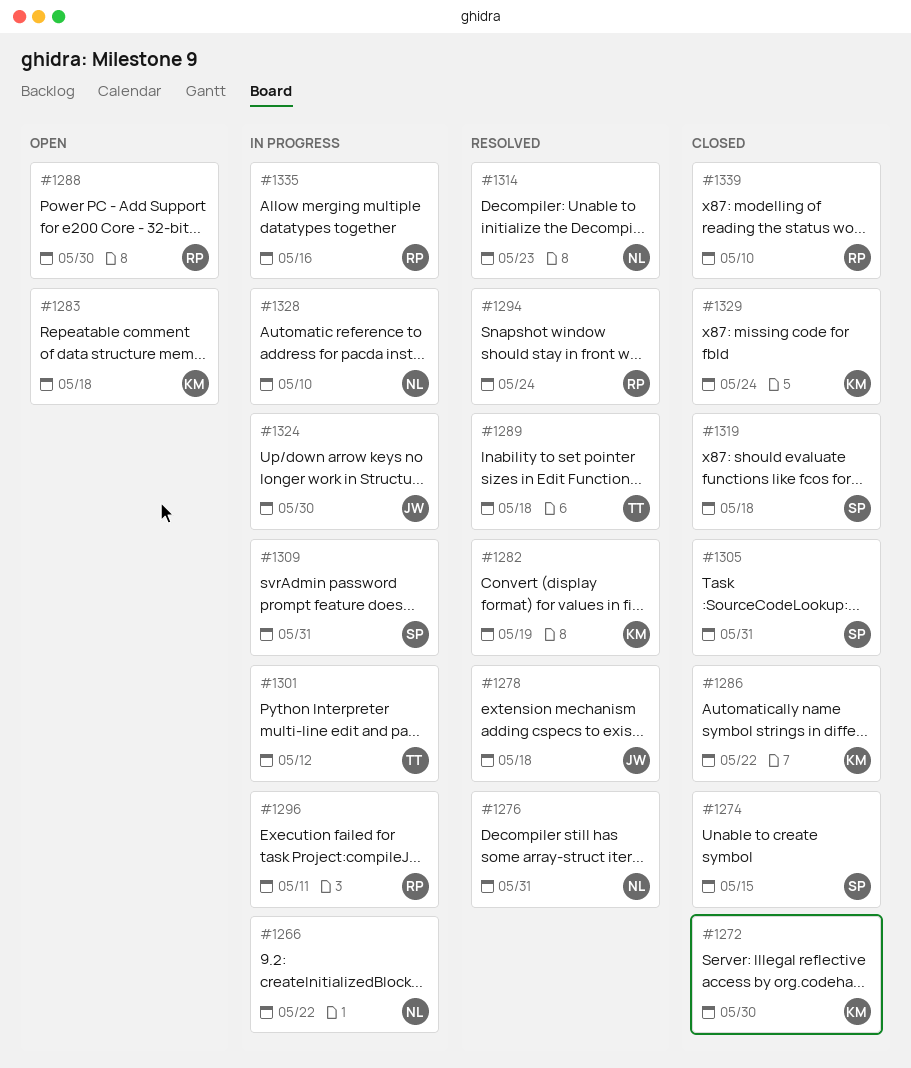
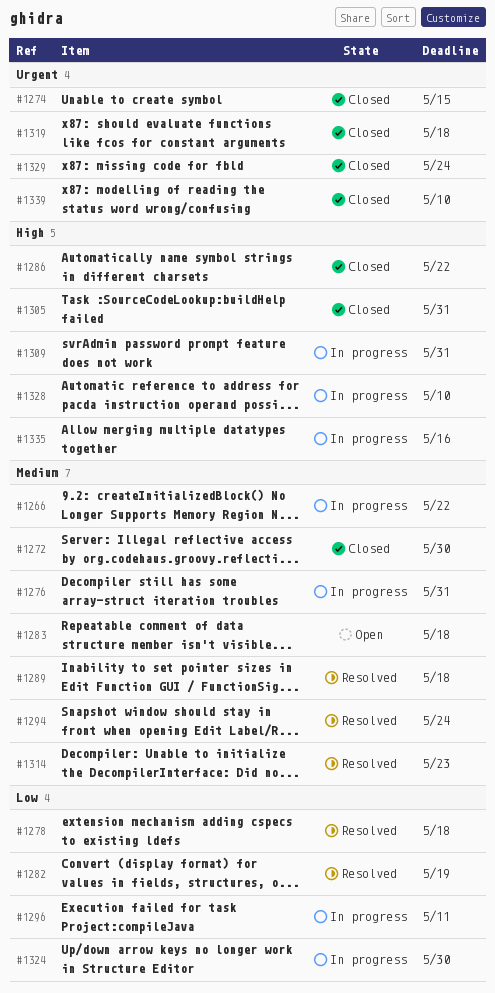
#1276, status: Resolved -> In progress
#1288: present -> none
#1301: present -> none

